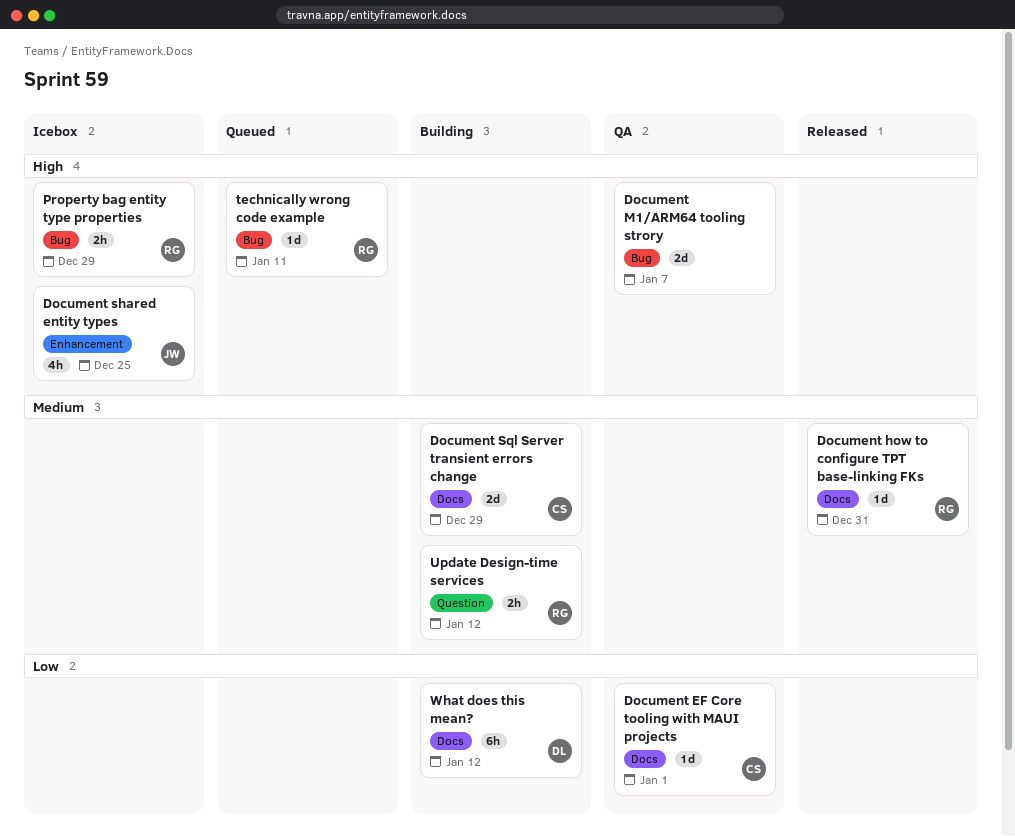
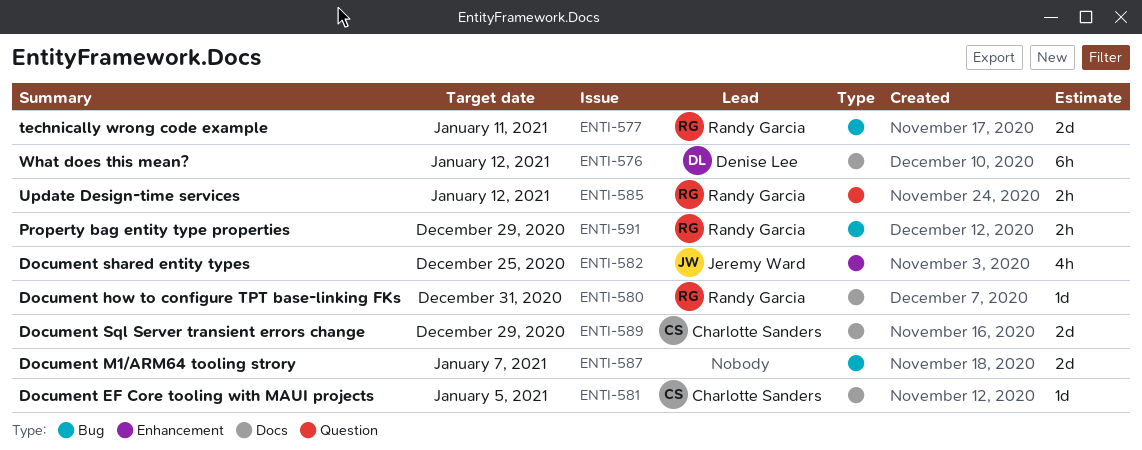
Document EF Core tooling with MAUI projects, due: Jan 1 -> Jan 5
technically wrong code example, estimate: 1d -> 2d

